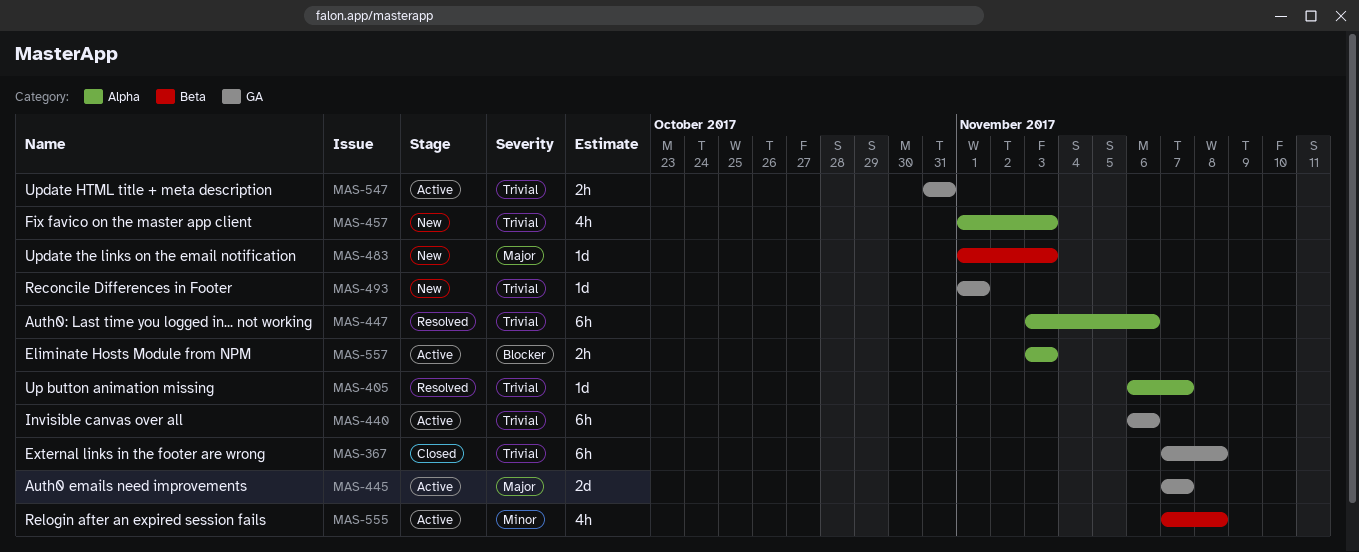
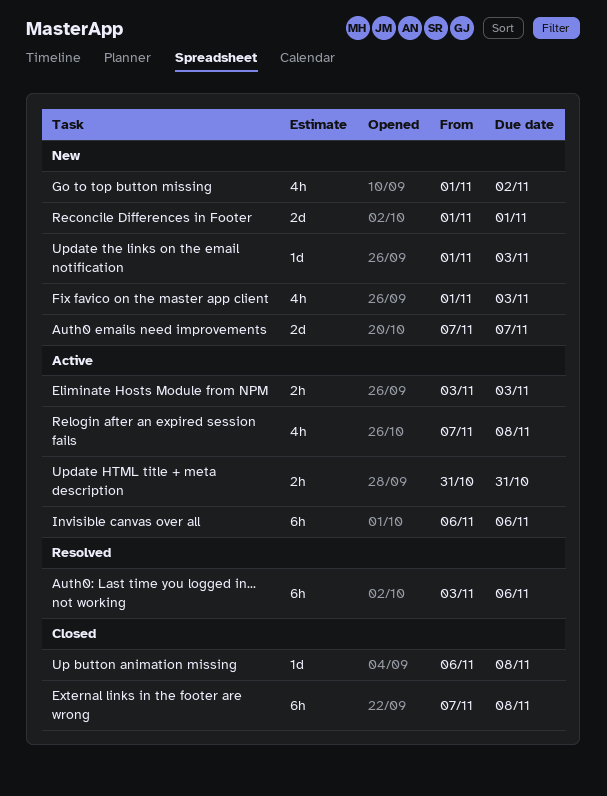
Auth0 emails need improvements, status: Active -> New
Go to top button missing: none -> present
Reconcile Differences in Footer, estimate: 1d -> 2d
Up button animation missing, status: Resolved -> Closed
Up button animation missing, due: Nov 7 -> Nov 8

